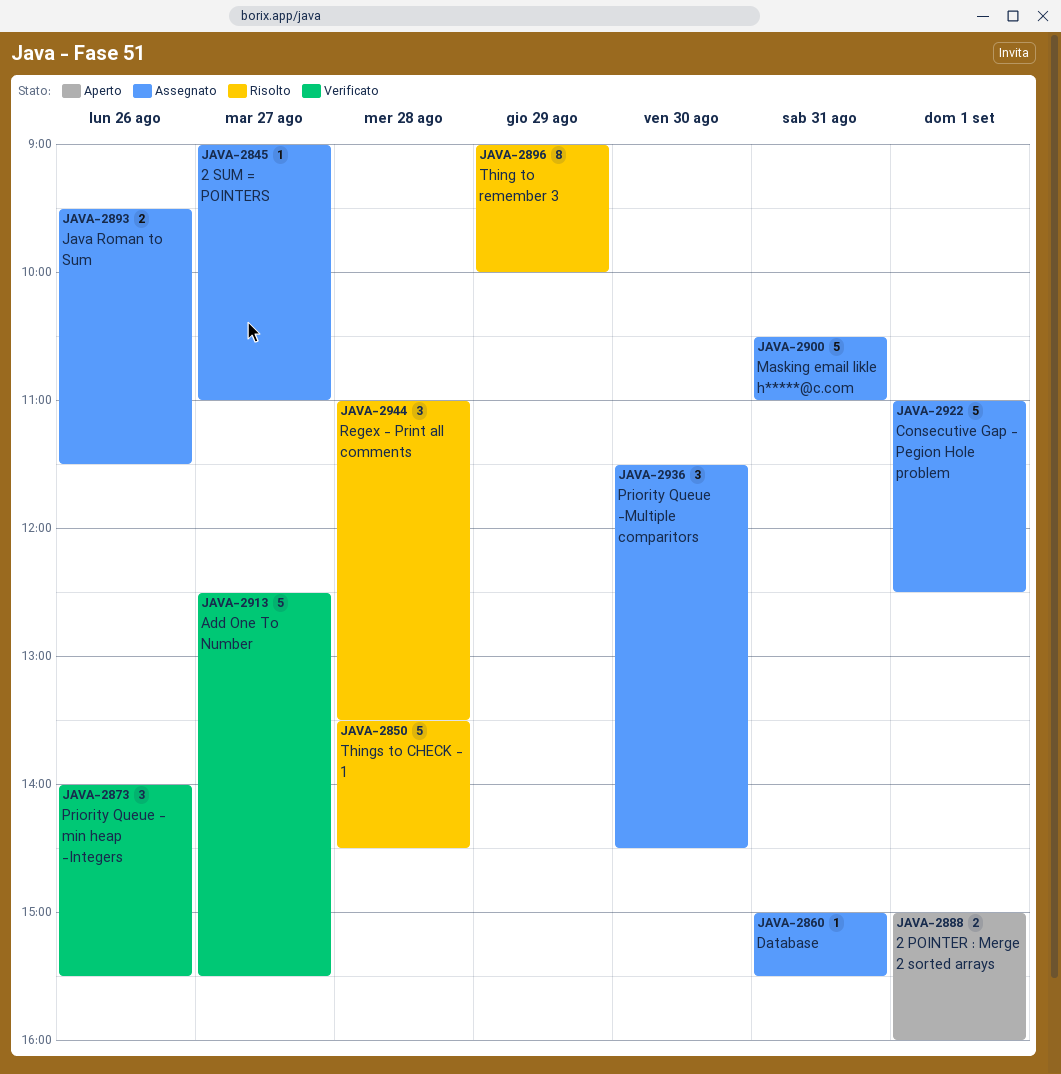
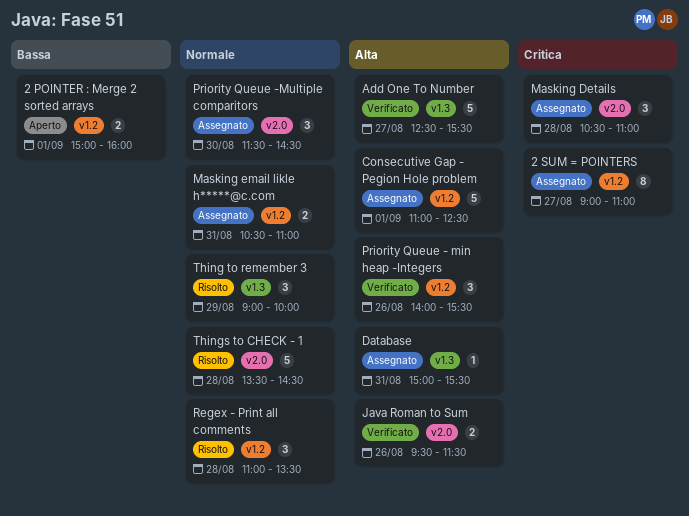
2 SUM = POINTERS, estimate: 1 -> 8
Java Roman to Sum, status: Assegnato -> Verificato
Masking Details: none -> present
Masking email likle h*****@c.com, estimate: 5 -> 2
Thing to remember 3, estimate: 8 -> 3

